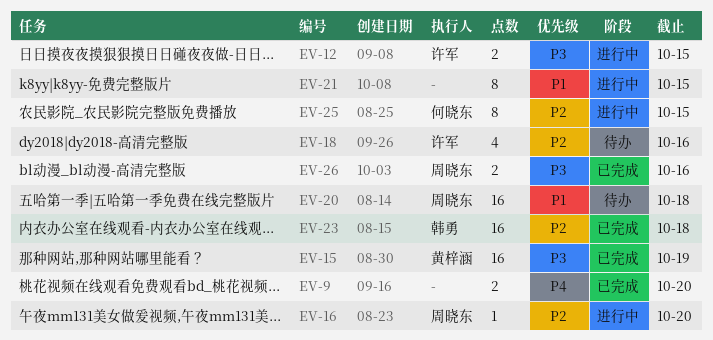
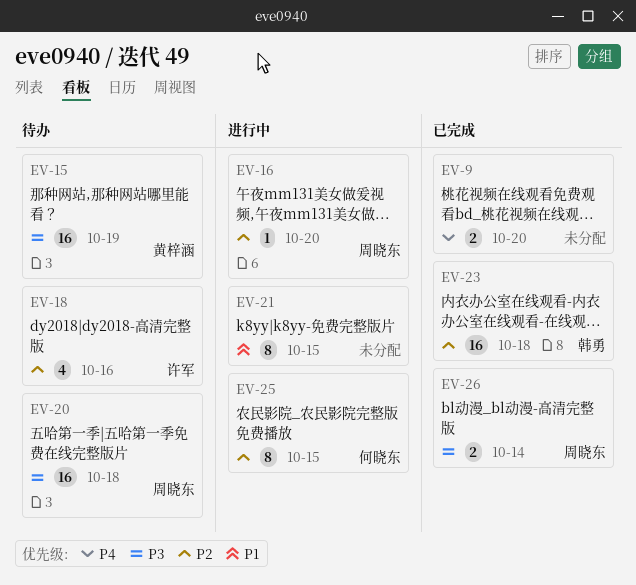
EV-12: present -> none
EV-15, status: 已完成 -> 待办
EV-20, priority: P1 -> P3
EV-26, due: Oct 16 -> Oct 14

